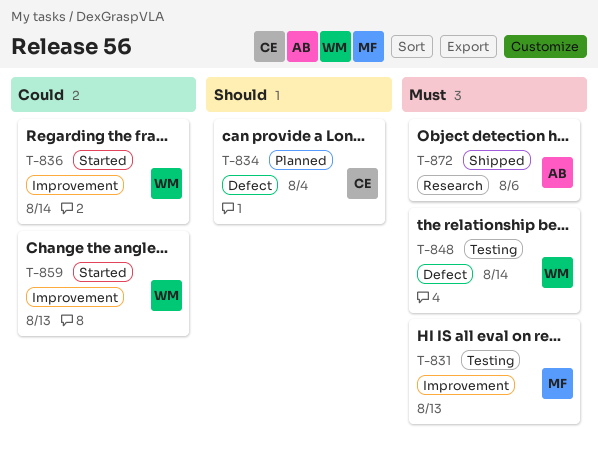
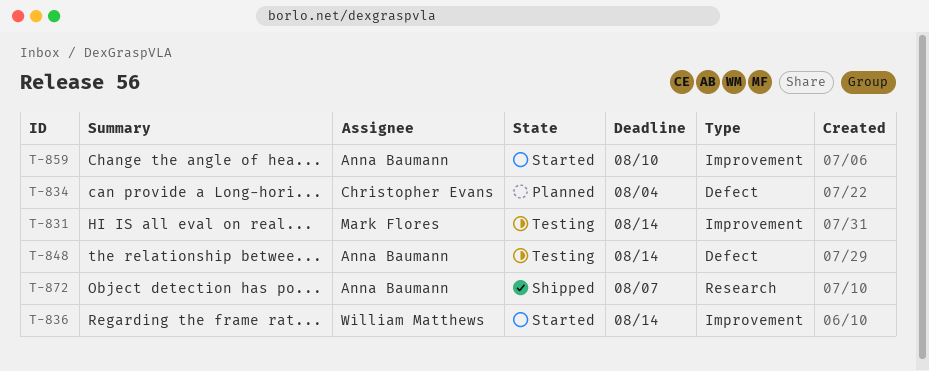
T-831, due: Aug 13 -> Aug 14
T-848, owner: William Matthews -> Anna Baumann
T-859, owner: William Matthews -> Anna Baumann
T-859, due: Aug 13 -> Aug 10
T-872, due: Aug 6 -> Aug 7

